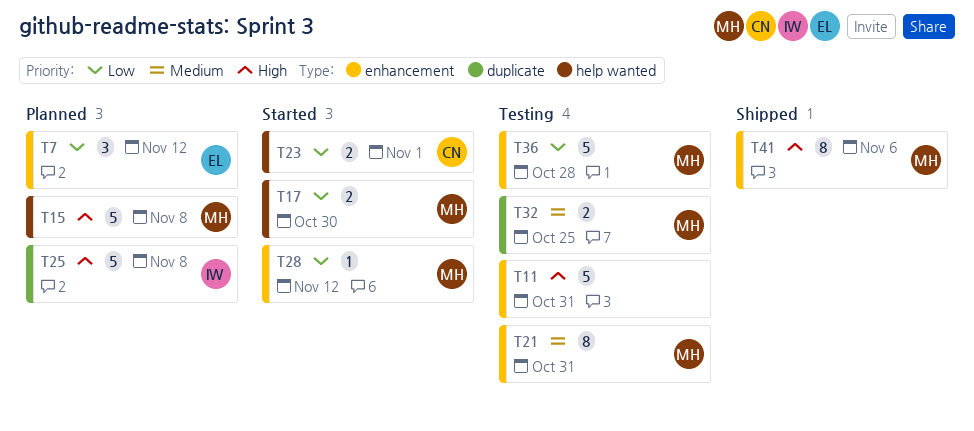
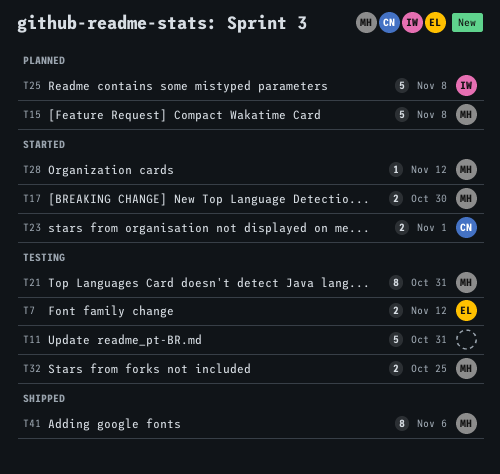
T7, status: Planned -> Testing
T7, estimate: 3 -> 2
T36: present -> none

